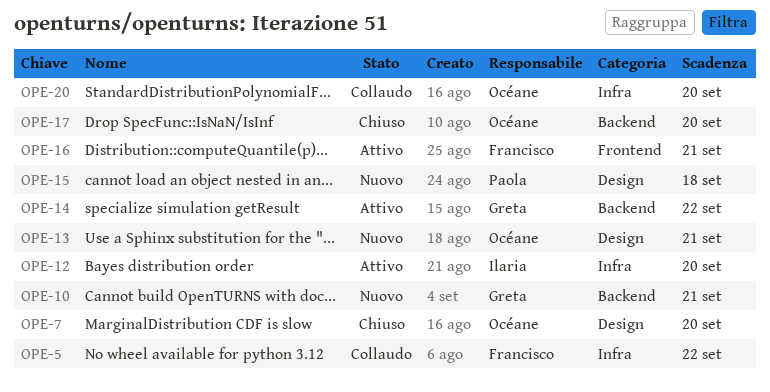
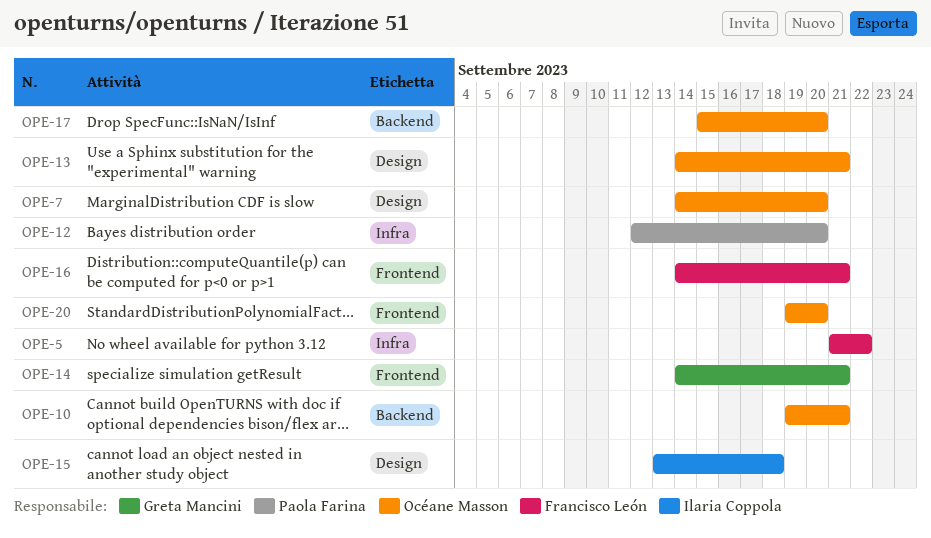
OPE-10, owner: Greta Mancini -> Océane Masson
OPE-12, owner: Ilaria Coppola -> Paola Farina
OPE-14, label: Backend -> Frontend
OPE-14, due: Sep 22 -> Sep 21
OPE-15, owner: Paola Farina -> Ilaria Coppola
OPE-20, label: Infra -> Frontend

